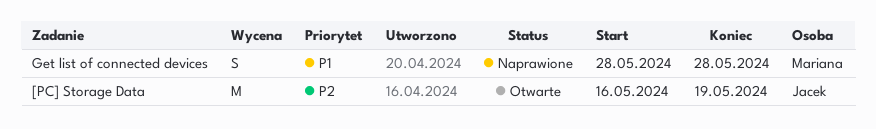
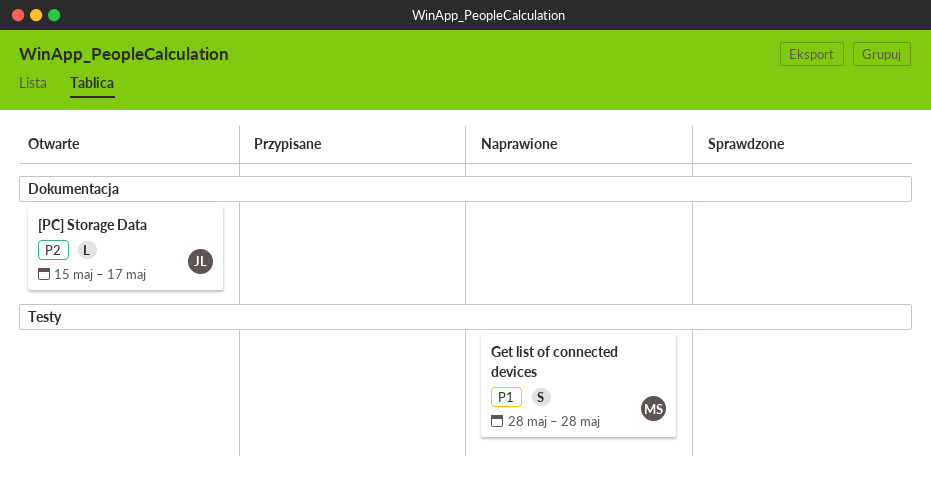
[PC] Storage Data, estimate: M -> L
[PC] Storage Data, start: May 16 -> May 15
[PC] Storage Data, due: May 19 -> May 17

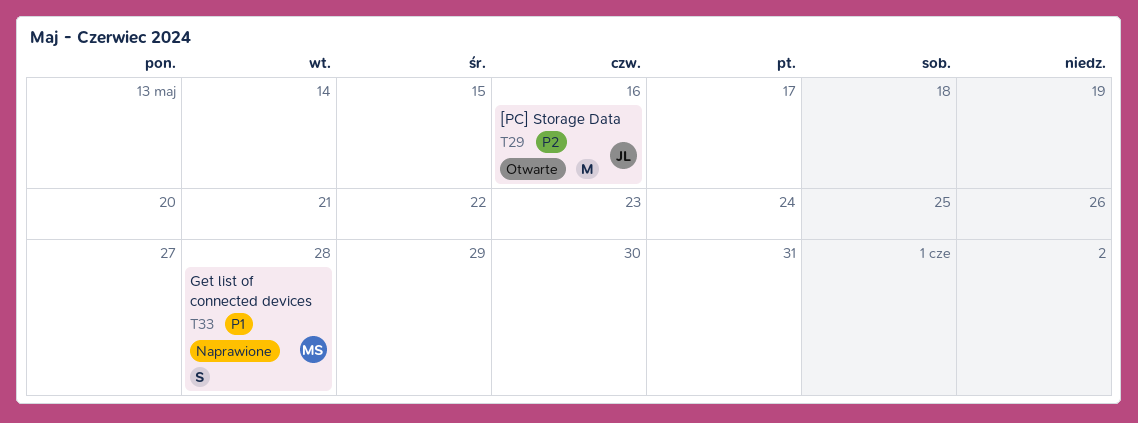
[PC] Storage Data, estimate: L -> M
[PC] Storage Data, due: May 17 -> May 16

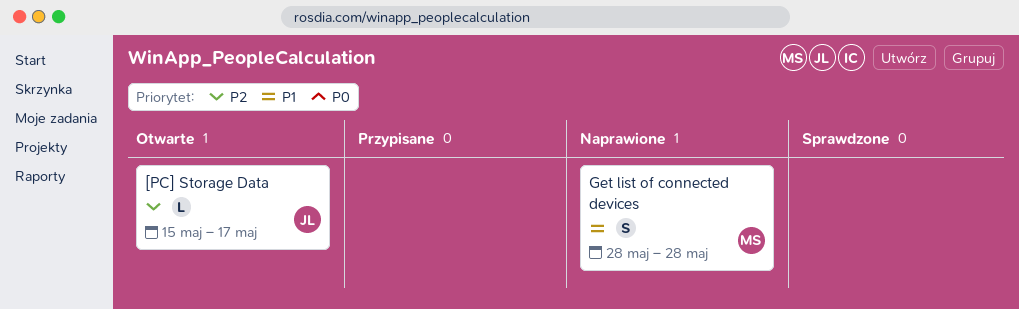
[PC] Storage Data, estimate: M -> L
[PC] Storage Data, due: May 16 -> May 17

